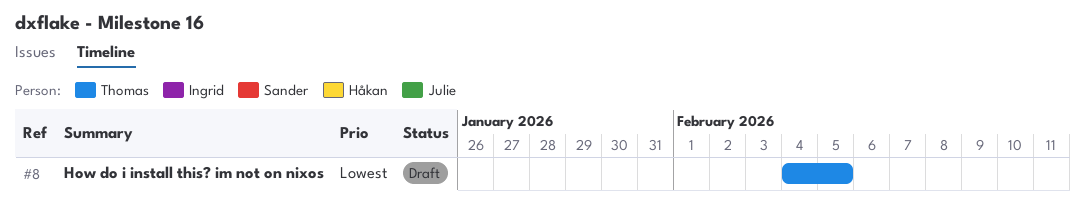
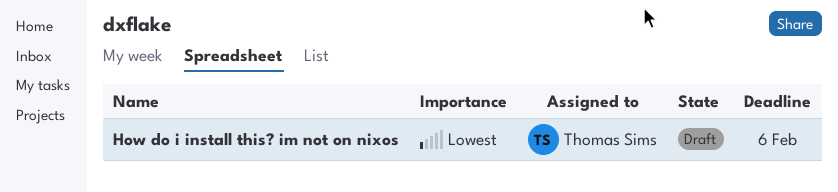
How do i install this? im not on nixos, due: Feb 5 -> Feb 6

